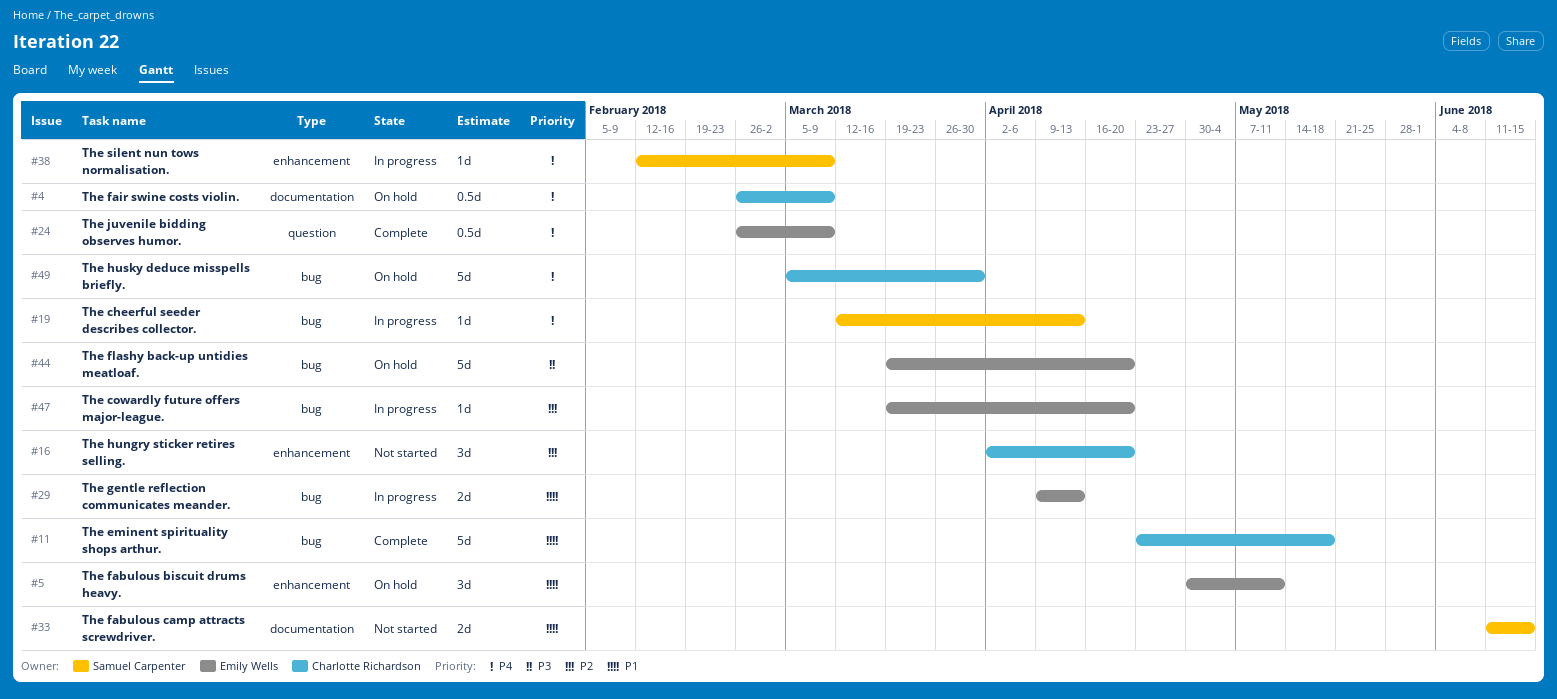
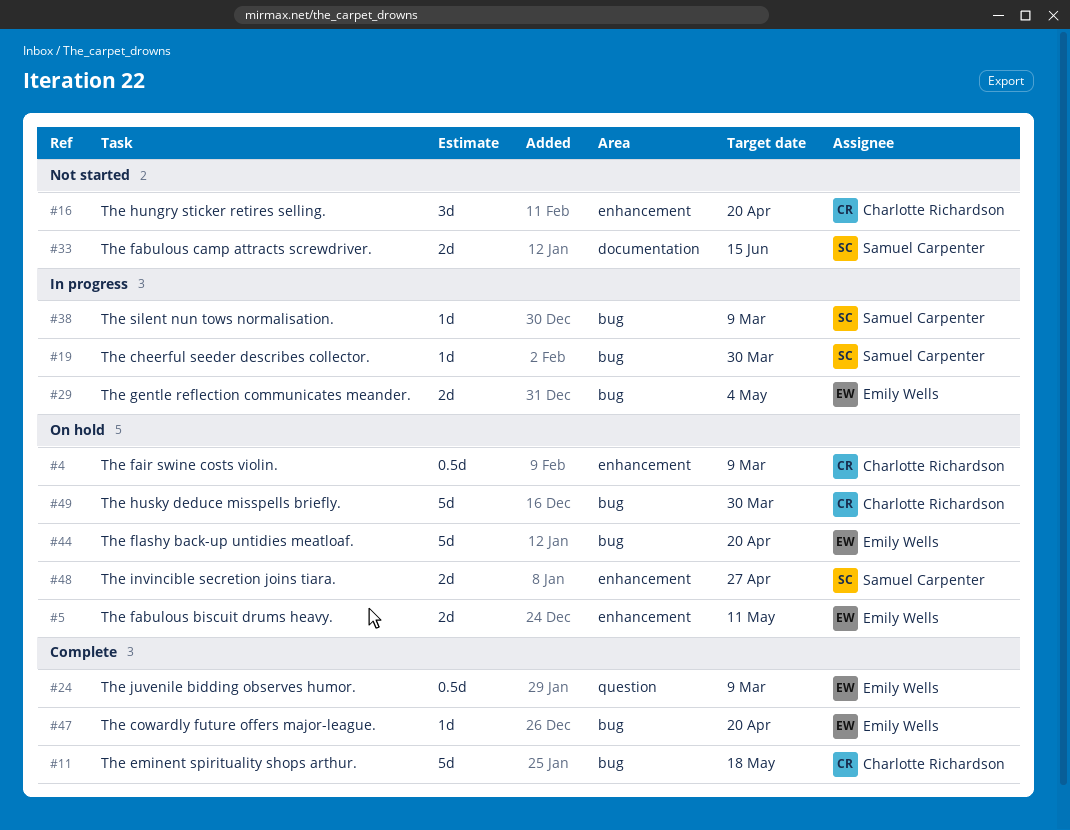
#4, label: documentation -> enhancement
#5, estimate: 3d -> 2d
#19, due: Apr 13 -> Mar 30
#29, due: Apr 13 -> May 4
#38, label: enhancement -> bug
#47, status: In progress -> Complete
#48: none -> present

